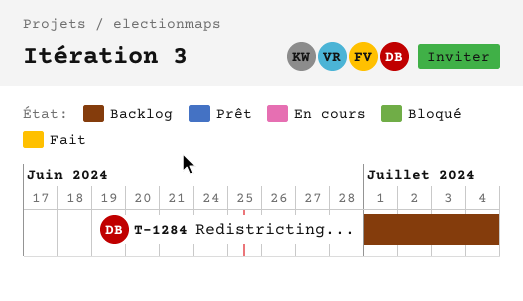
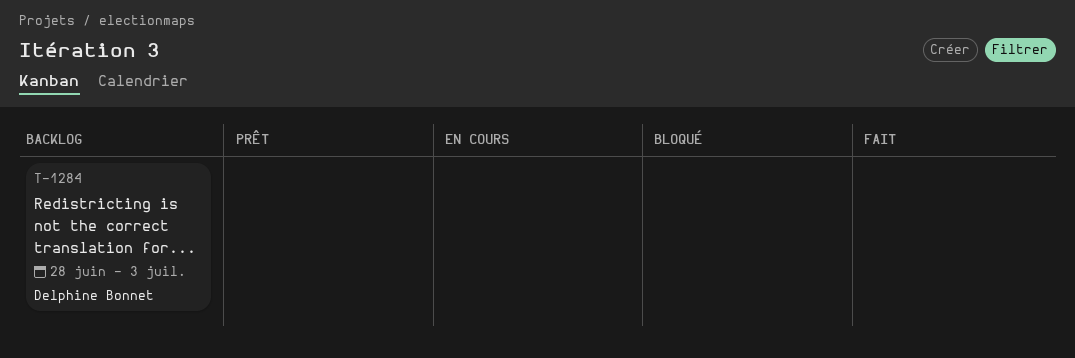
T-1284, start: Jul 1 -> Jun 28
T-1284, due: Jul 4 -> Jul 3

